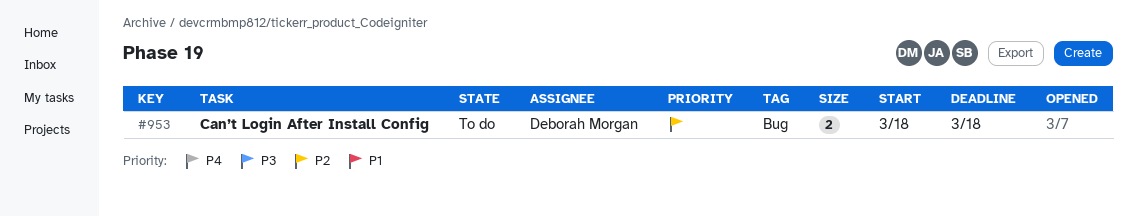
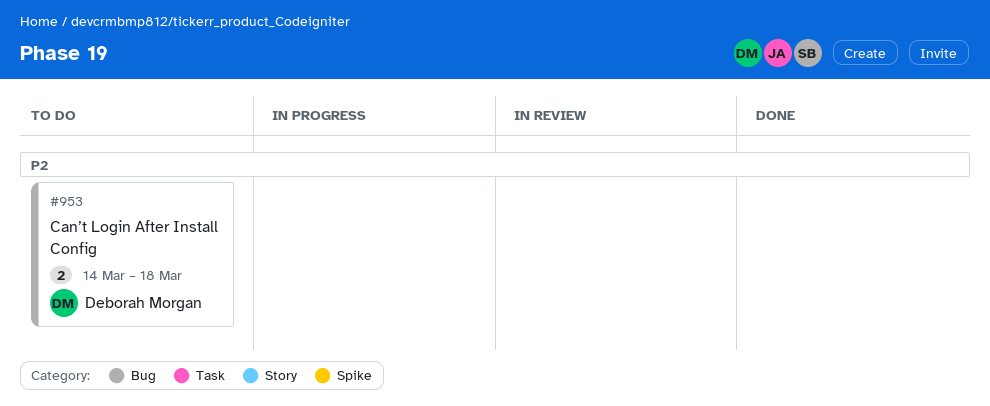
#953, start: Mar 18 -> Mar 14

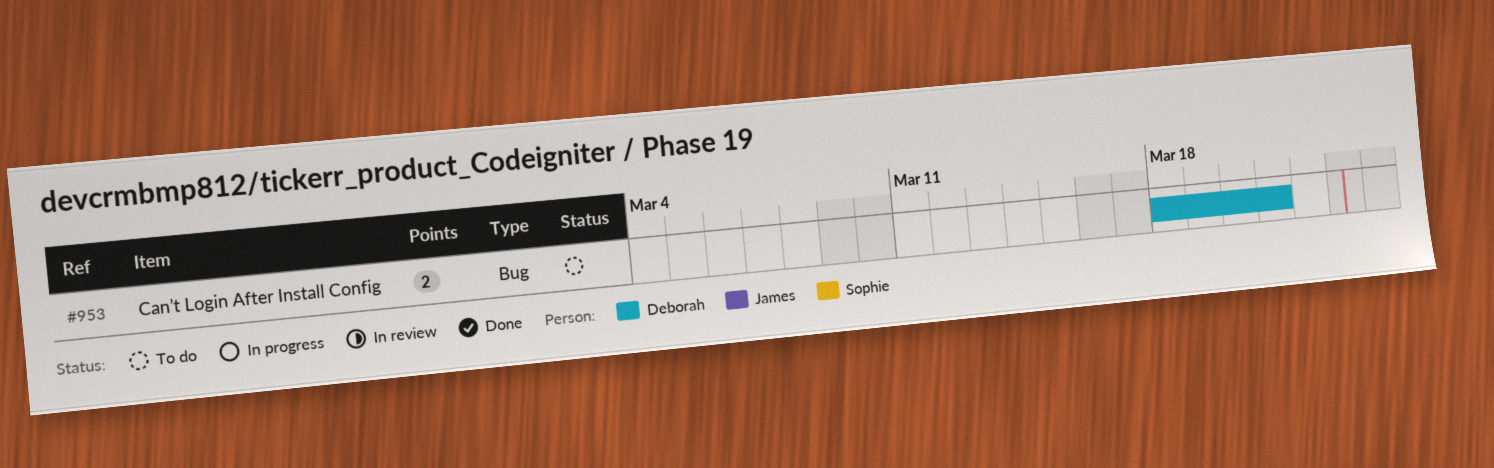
#953, start: Mar 14 -> Mar 18
#953, due: Mar 18 -> Mar 21

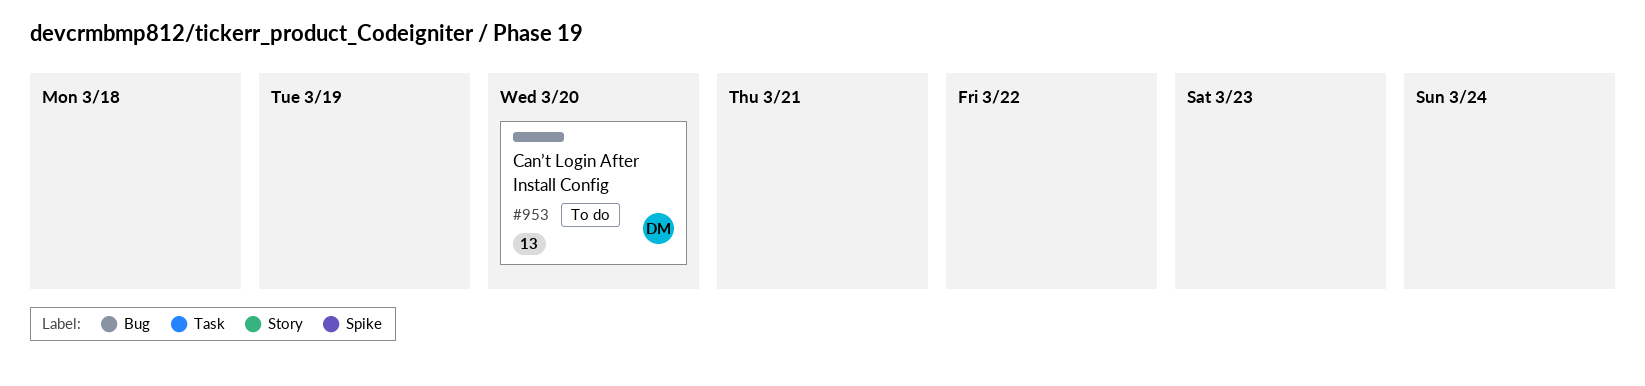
#953, estimate: 2 -> 13
#953, due: Mar 21 -> Mar 20

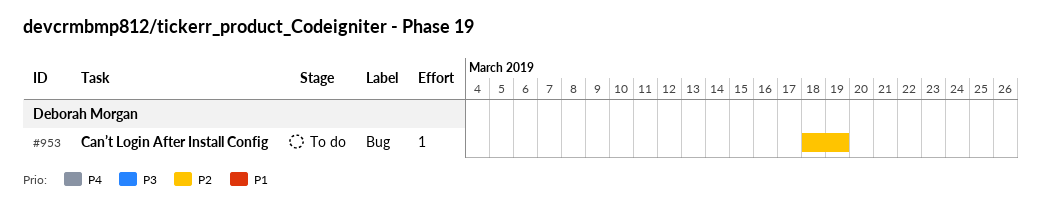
#953, estimate: 13 -> 1
#953, due: Mar 20 -> Mar 19

